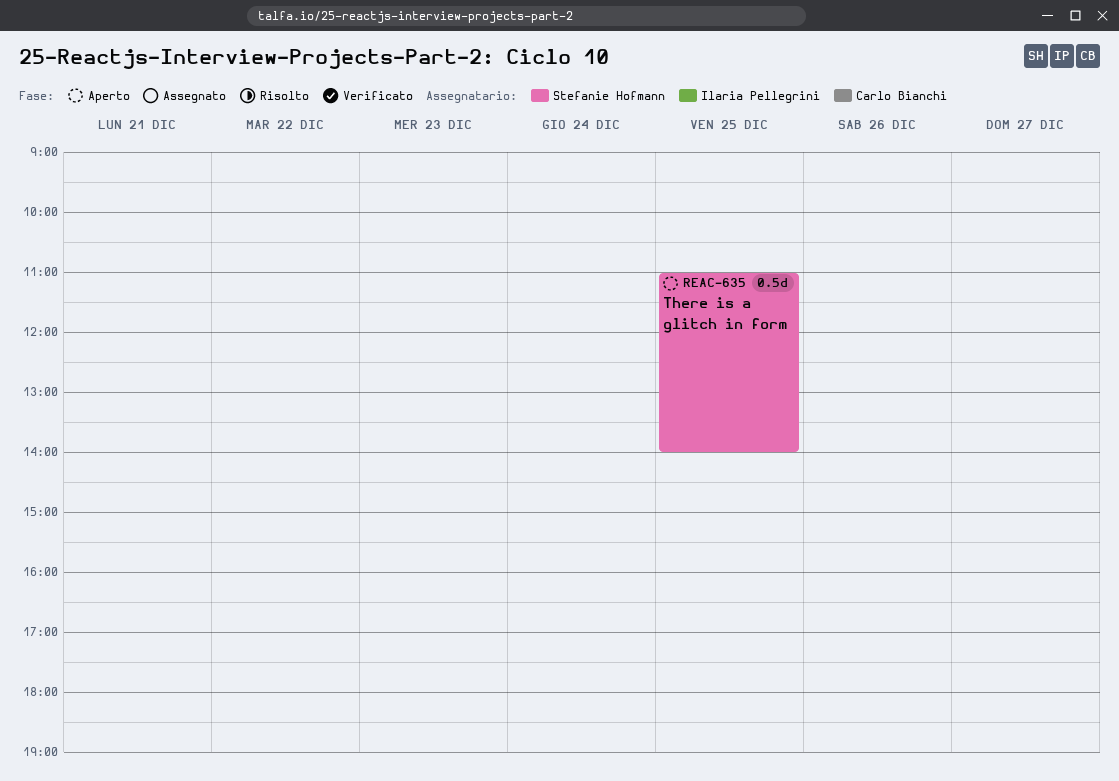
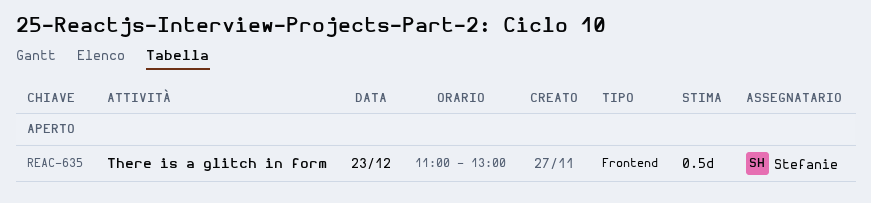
REAC-635, day: Dec 25 -> Dec 23
REAC-635, ends: 14:00 -> 13:00

